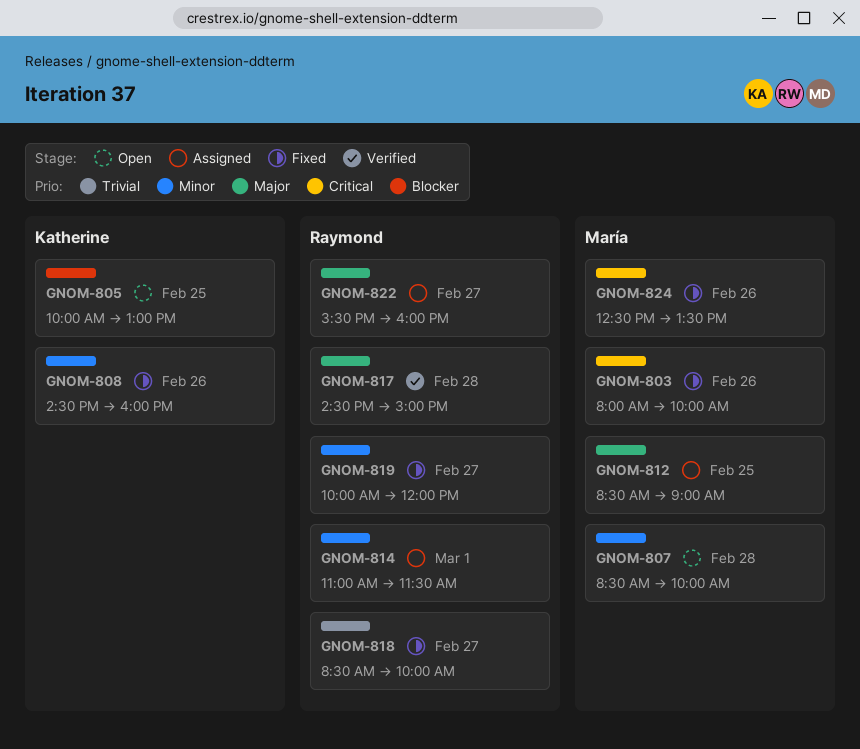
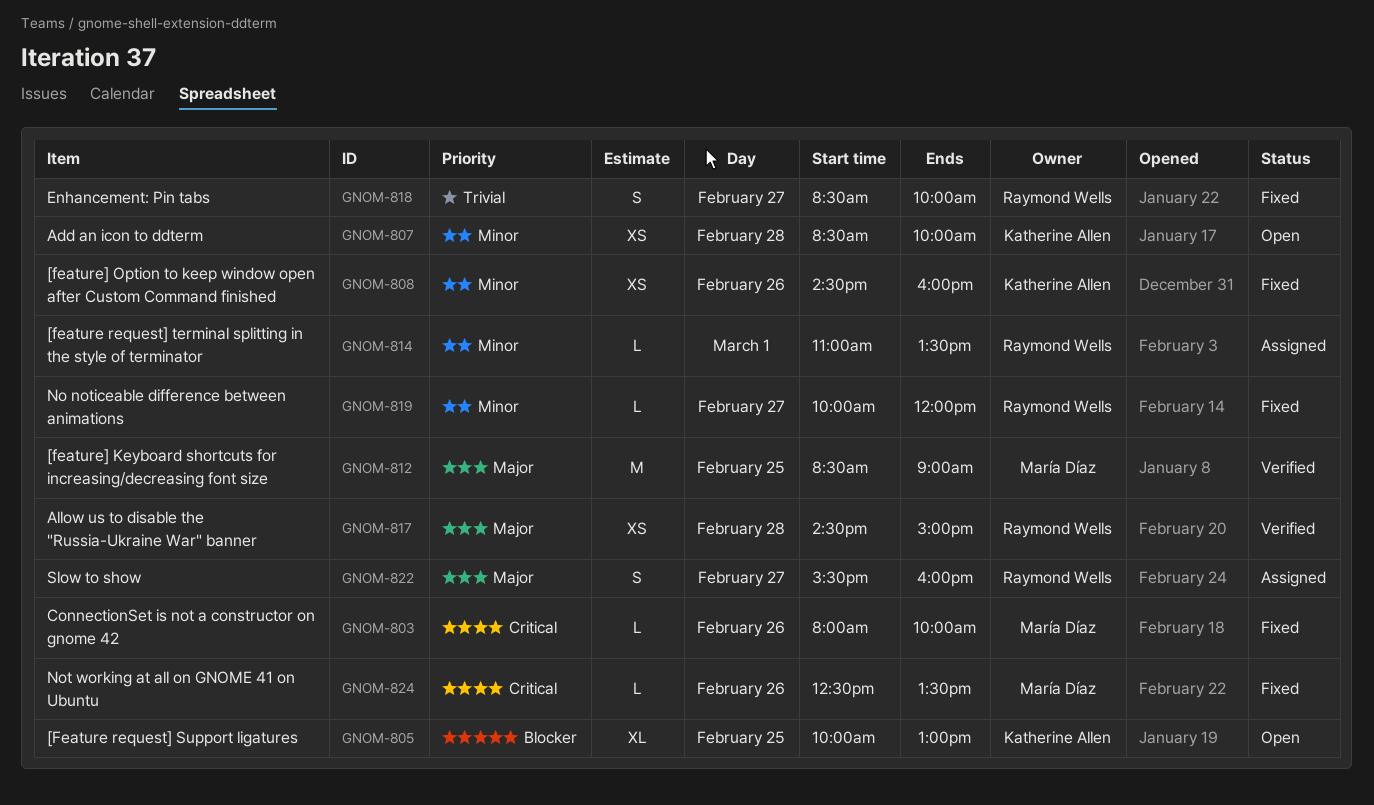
GNOM-807, owner: María Díaz -> Katherine Allen
GNOM-812, status: Assigned -> Verified
GNOM-814, ends: 11:30 -> 13:30

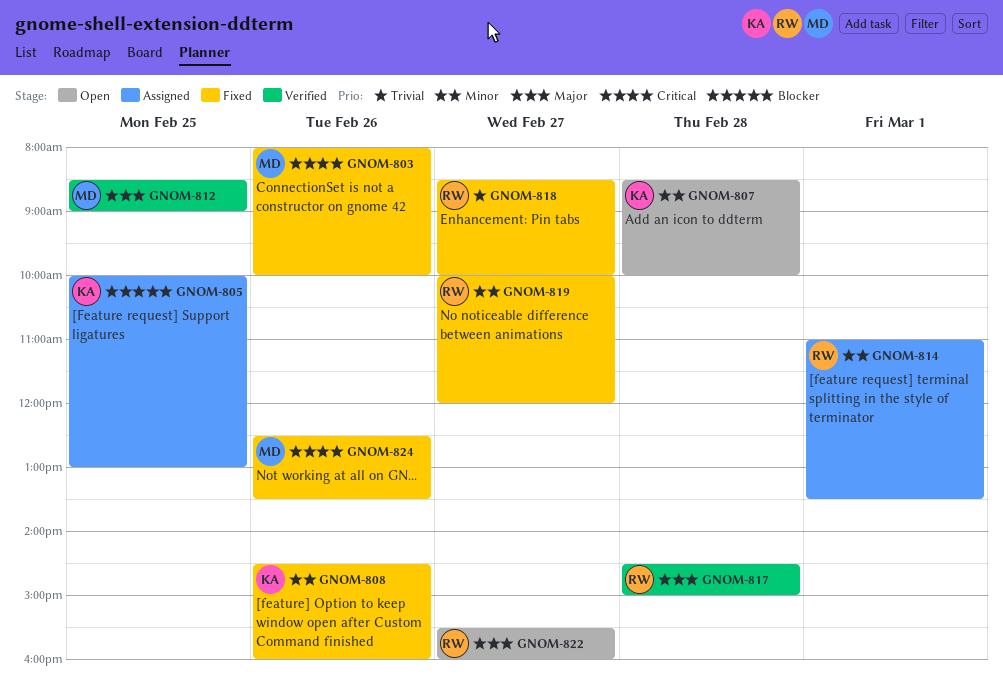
GNOM-805, status: Open -> Assigned
GNOM-822, status: Assigned -> Open

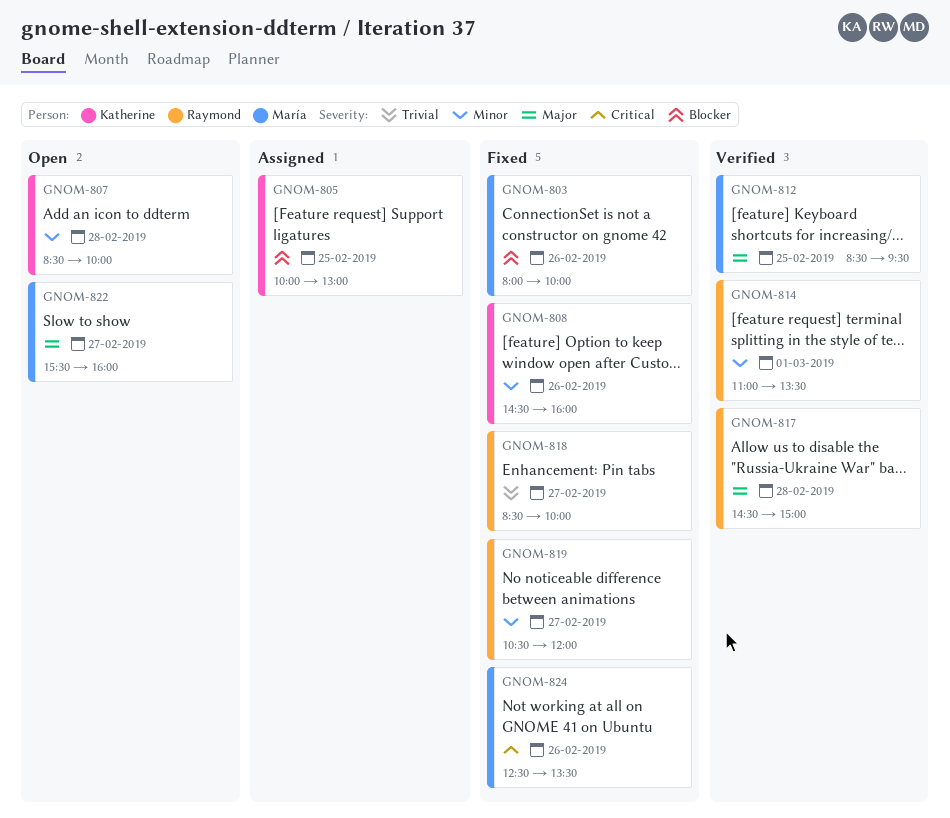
GNOM-803, priority: Critical -> Blocker
GNOM-812, ends: 09:00 -> 09:30
GNOM-814, status: Assigned -> Verified
GNOM-819, begins: 10:00 -> 10:30
GNOM-822, owner: Raymond -> María

